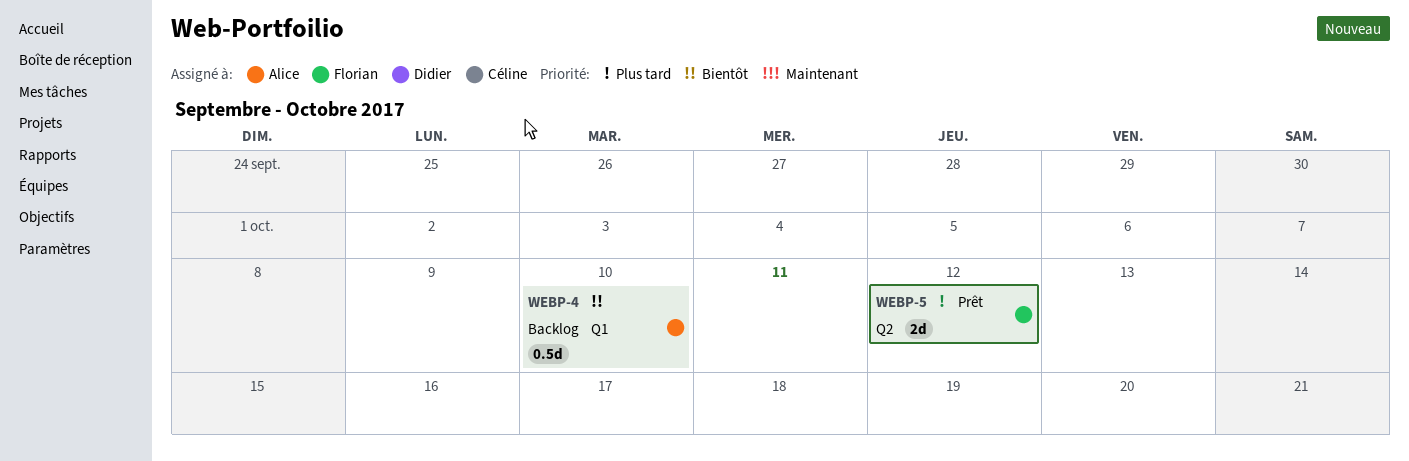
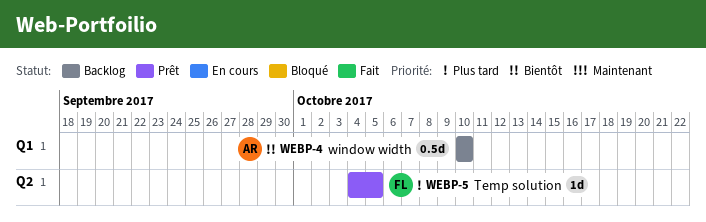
WEBP-5, estimate: 2d -> 1d
WEBP-5, due: Oct 12 -> Oct 5

